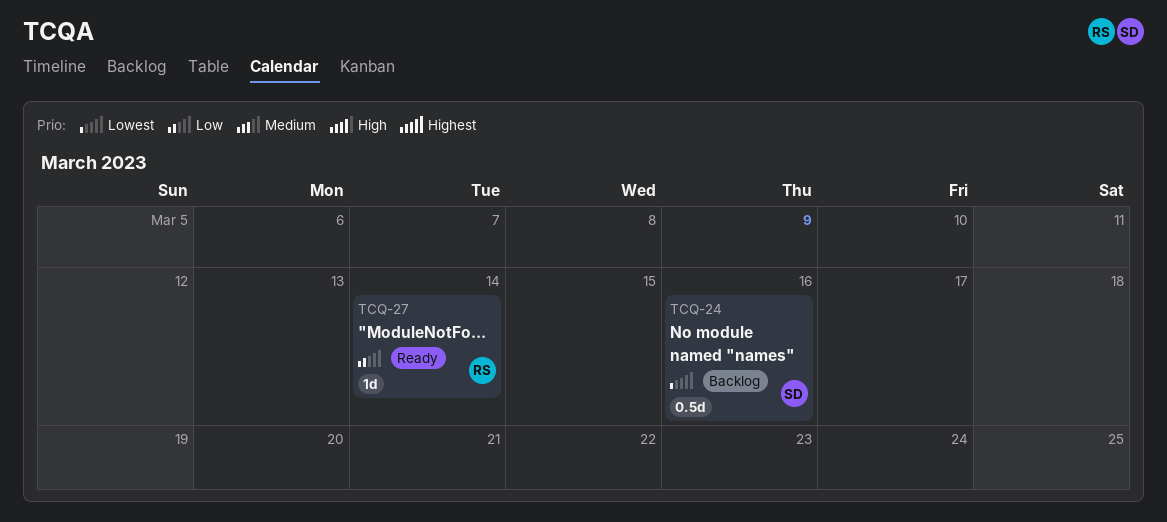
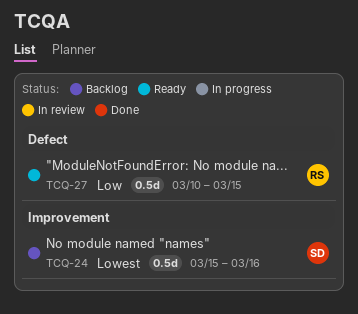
TCQ-27, estimate: 1d -> 0.5d
TCQ-27, due: Mar 14 -> Mar 15

